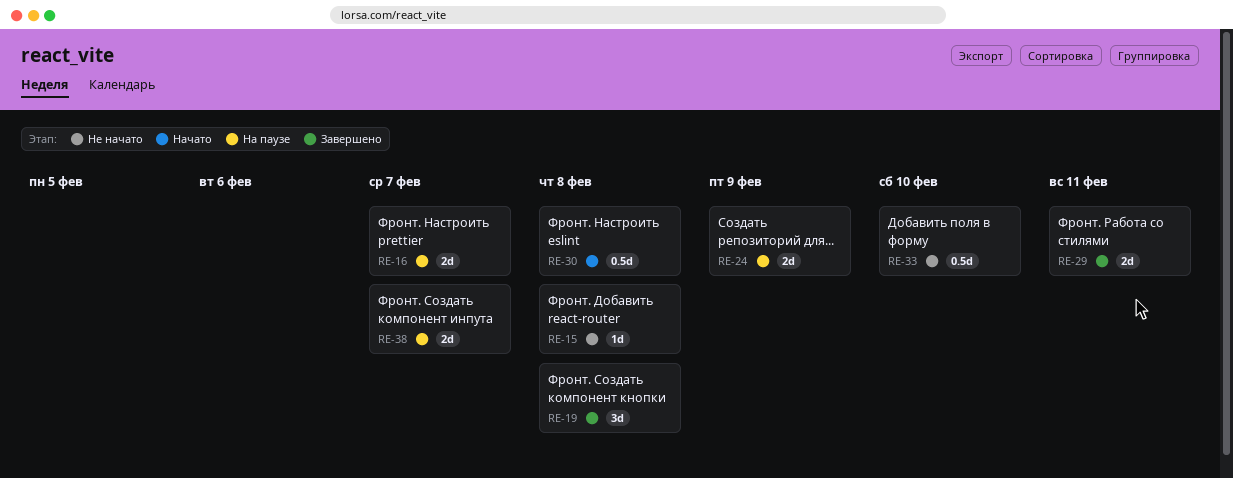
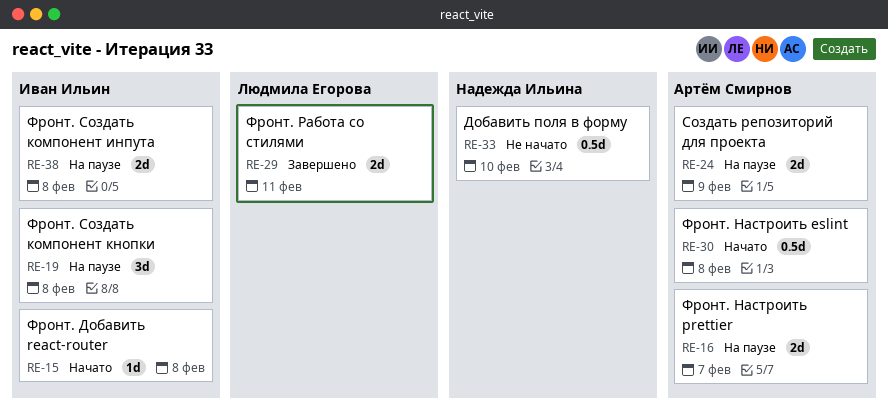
RE-15, status: Не начато -> Начато
RE-19, status: Завершено -> На паузе
RE-38, due: Feb 7 -> Feb 8

